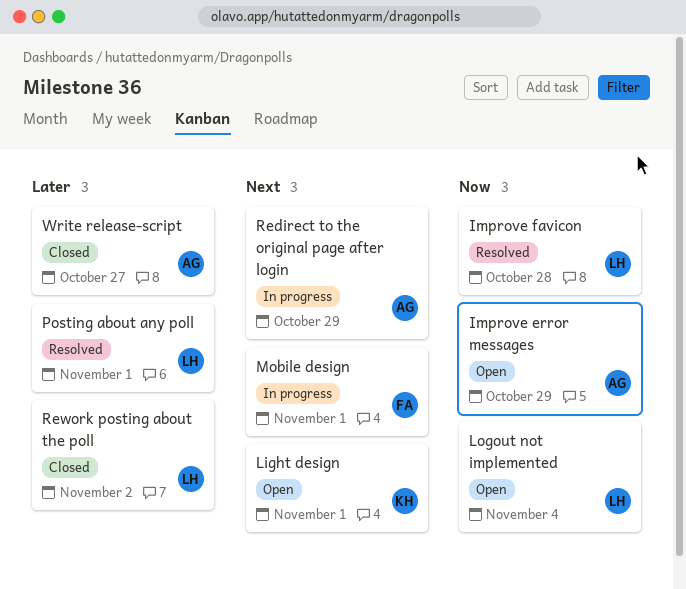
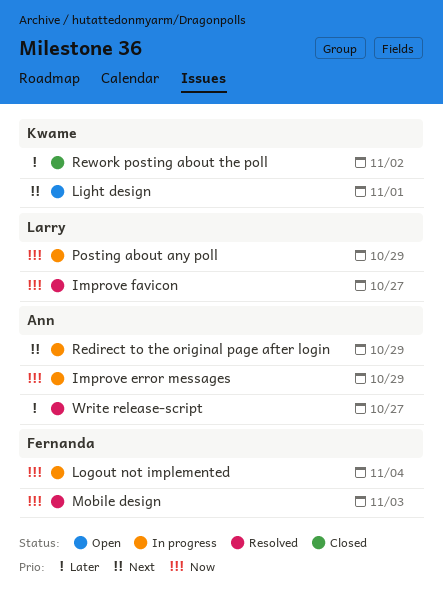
Improve error messages, status: Open -> In progress
Improve favicon, due: Oct 28 -> Oct 27
Logout not implemented, status: Open -> In progress
Logout not implemented, owner: Larry -> Fernanda
Mobile design, status: In progress -> Resolved
Mobile design, priority: Next -> Now
Mobile design, due: Nov 1 -> Nov 3
Posting about any poll, status: Resolved -> In progress
Posting about any poll, priority: Later -> Now
Posting about any poll, due: Nov 1 -> Oct 29
Rework posting about the poll, owner: Larry -> Kwame
Write release-script, status: Closed -> Resolved

